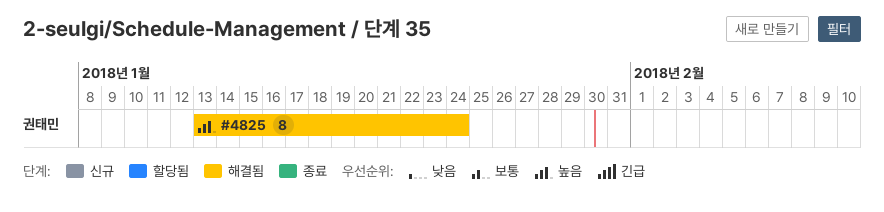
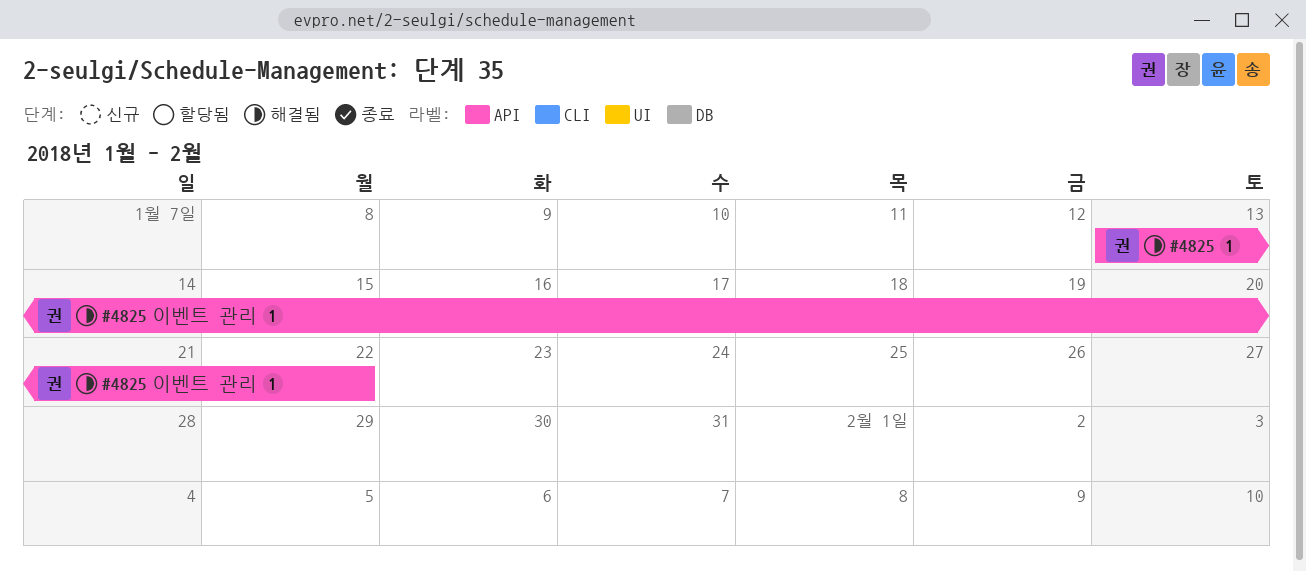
#4825, estimate: 8 -> 1
#4825, due: Jan 24 -> Jan 22

